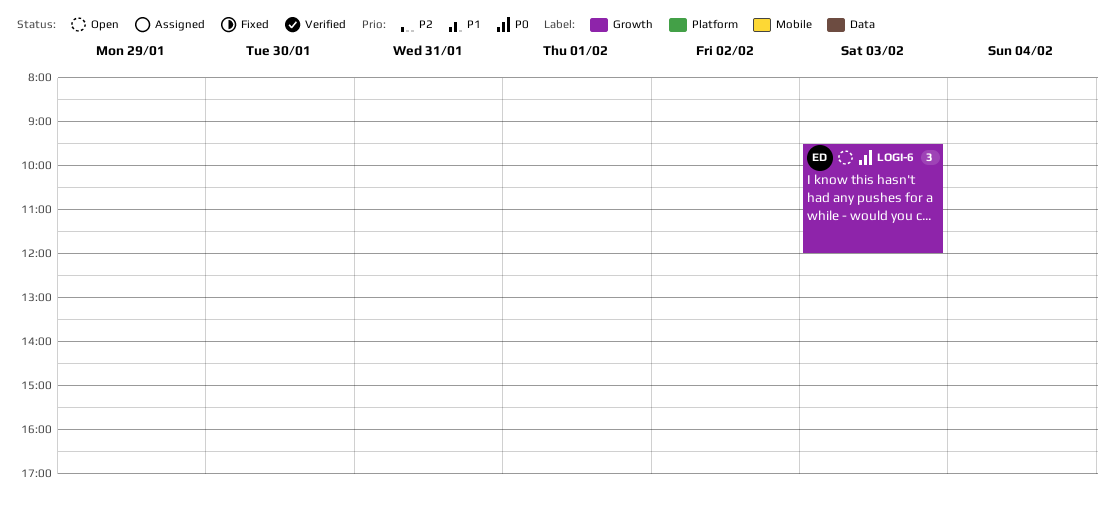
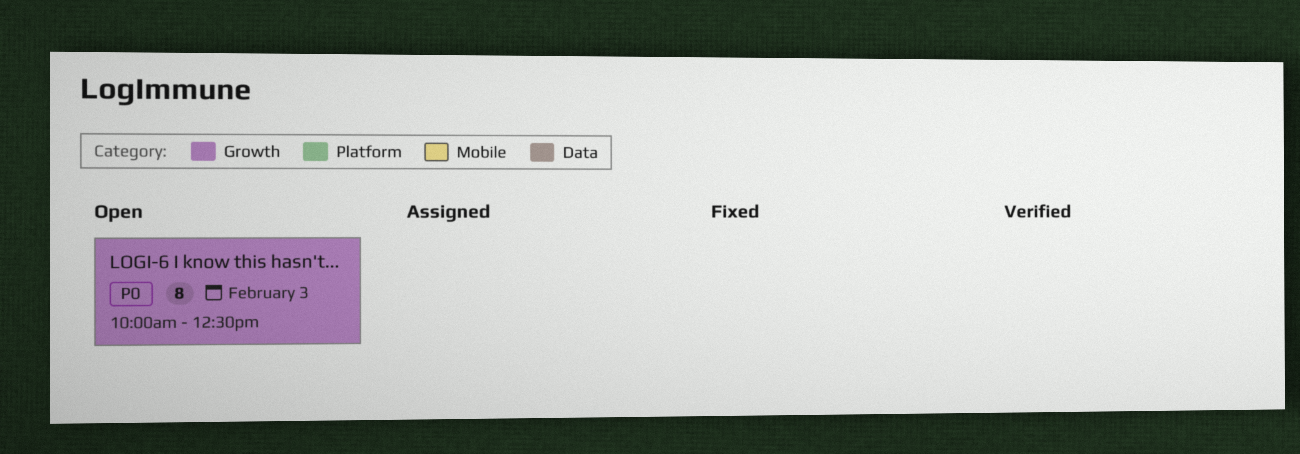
LOGI-6, estimate: 3 -> 8
LOGI-6, begins: 09:30 -> 10:00
LOGI-6, ends: 12:00 -> 12:30

